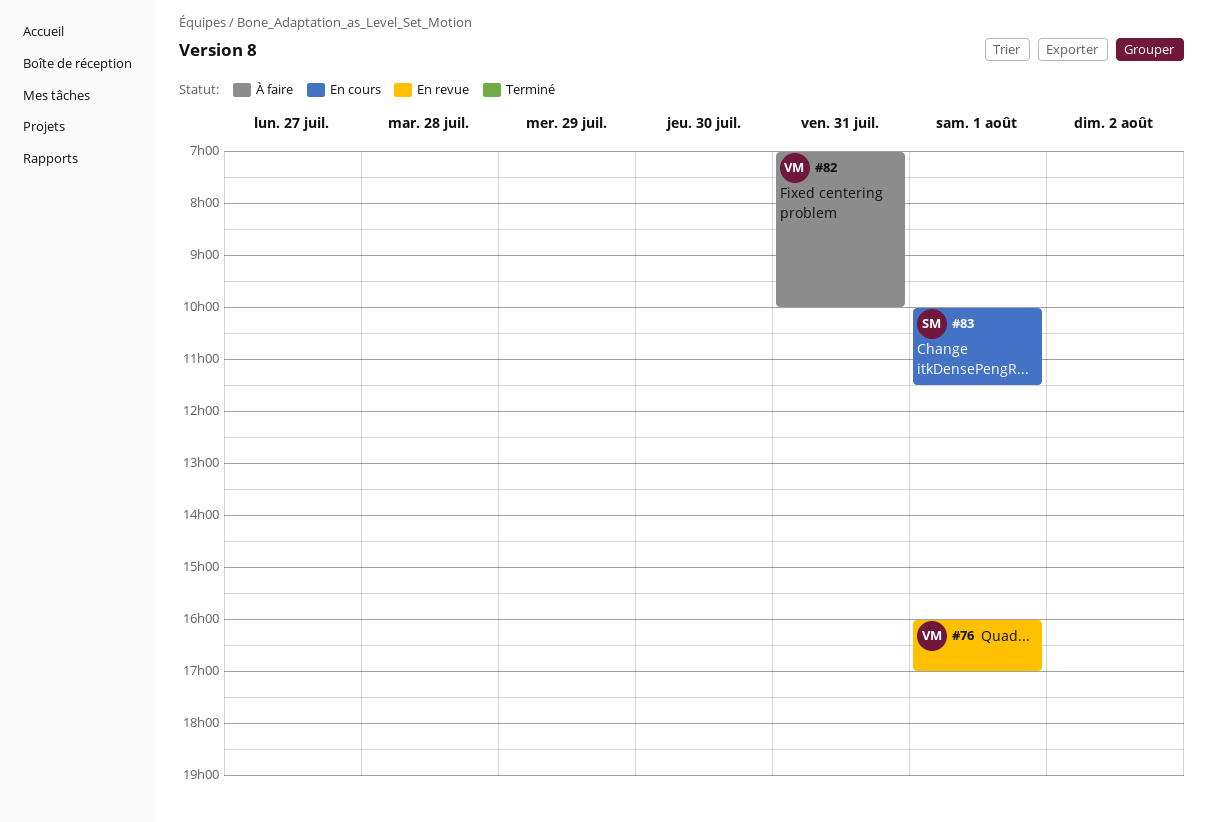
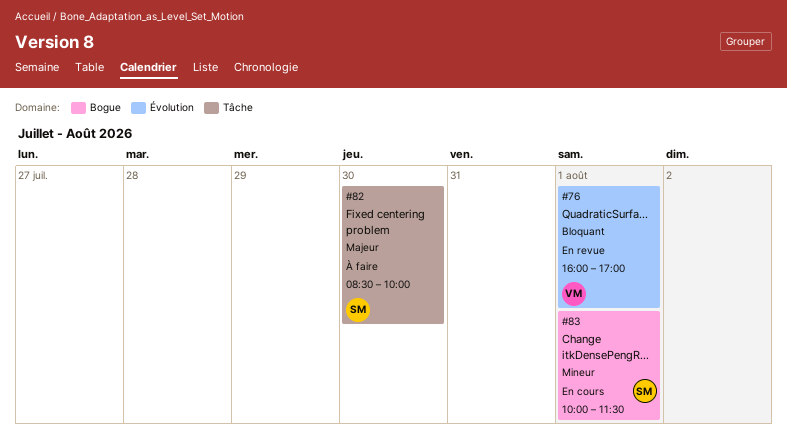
#82, owner: VM -> SM
#82, day: Jul 31 -> Jul 30
#82, begins: 07:00 -> 08:30

